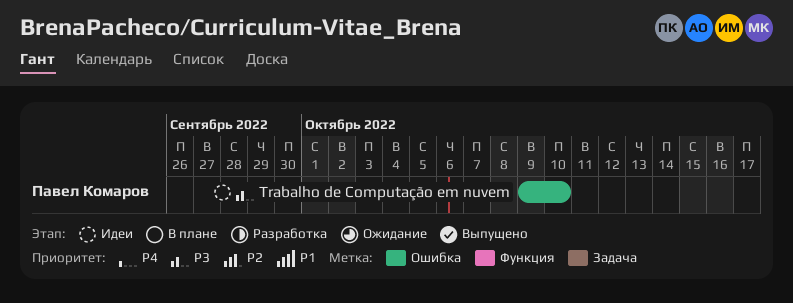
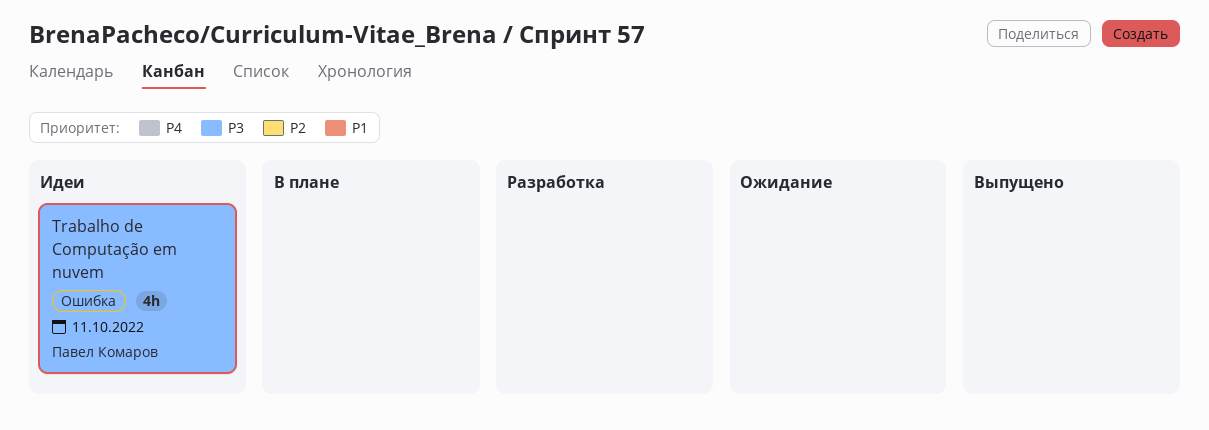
Trabalho de Computação em nuvem, due: Oct 10 -> Oct 11

